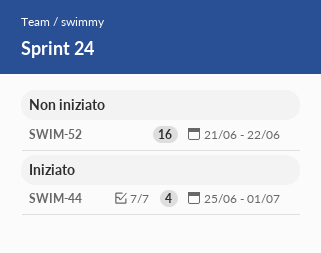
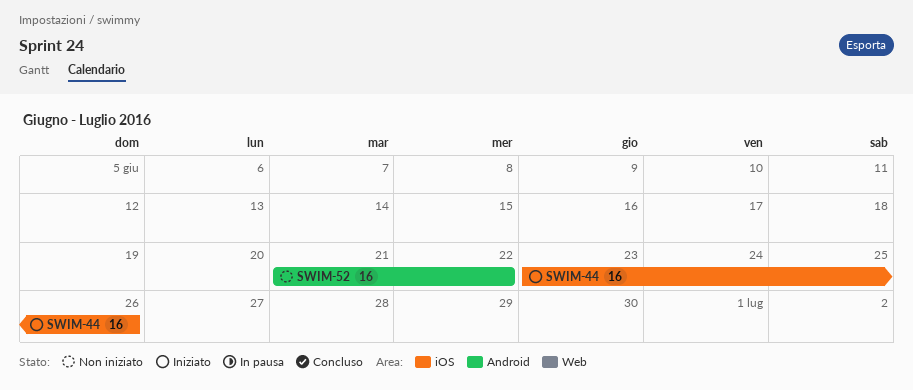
SWIM-44, estimate: 4 -> 16
SWIM-44, start: Jun 25 -> Jun 23
SWIM-44, due: Jul 1 -> Jun 26

